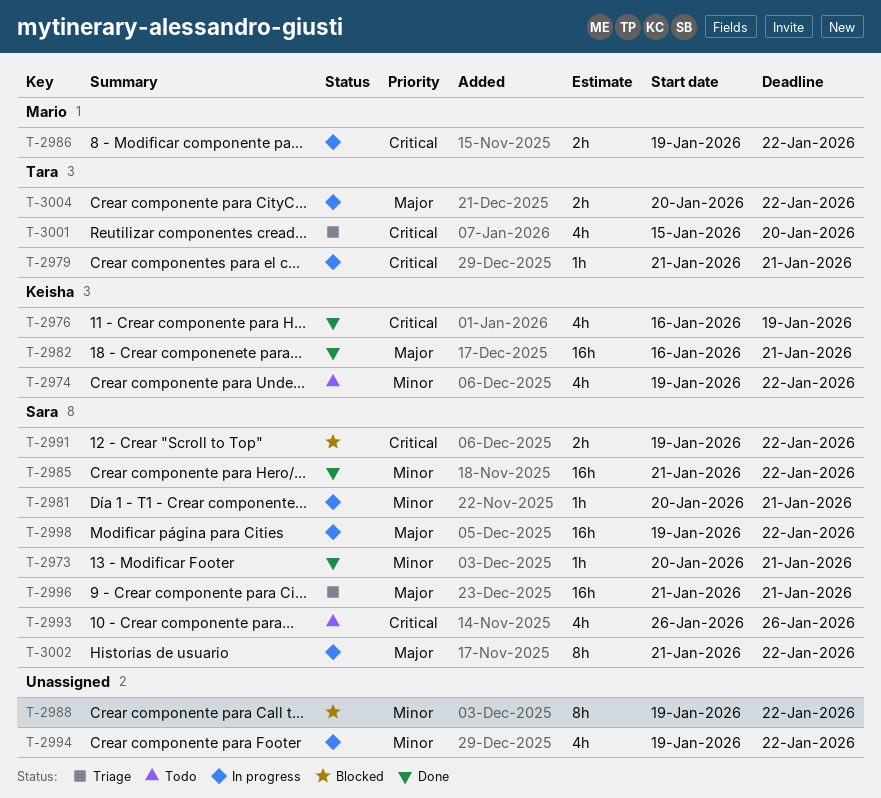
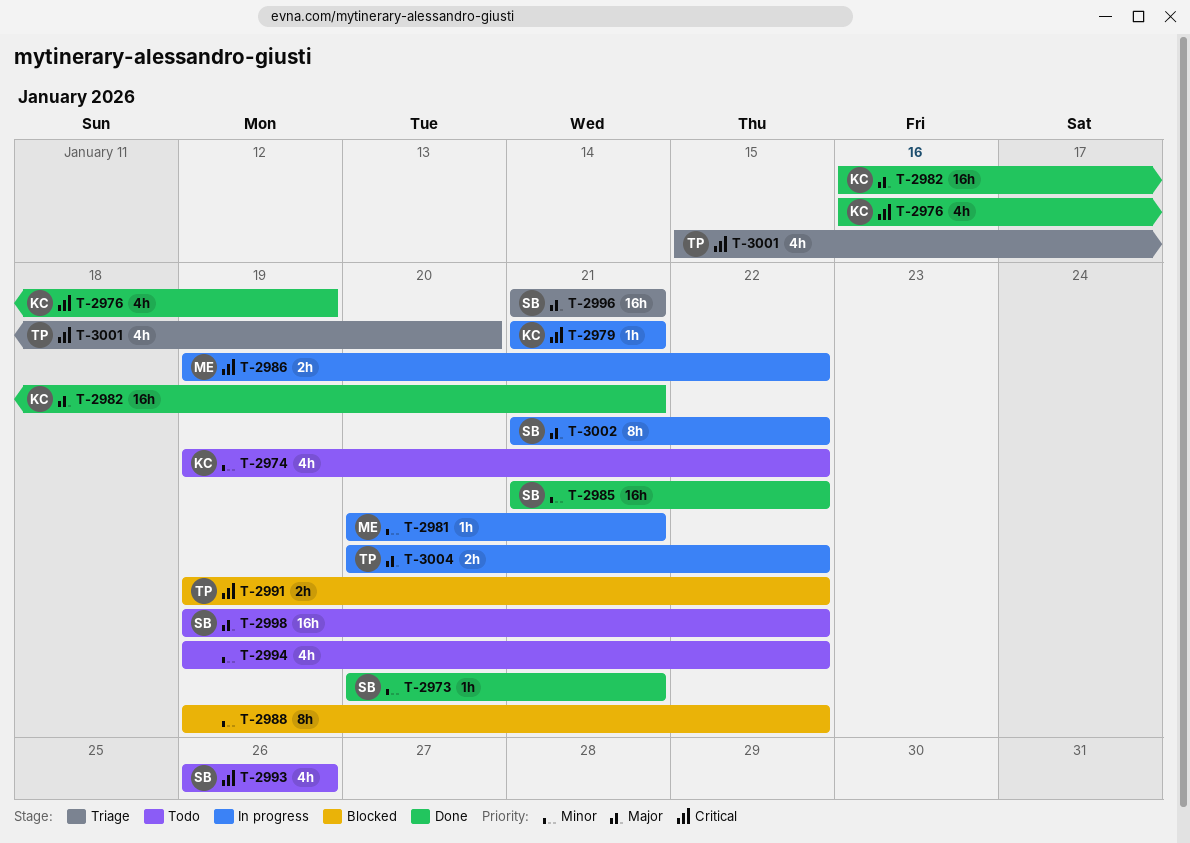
T-2979, owner: Tara -> Keisha
T-2981, owner: Sara -> Mario
T-2991, owner: Sara -> Tara
T-2994, status: In progress -> Todo
T-2998, status: In progress -> Todo

